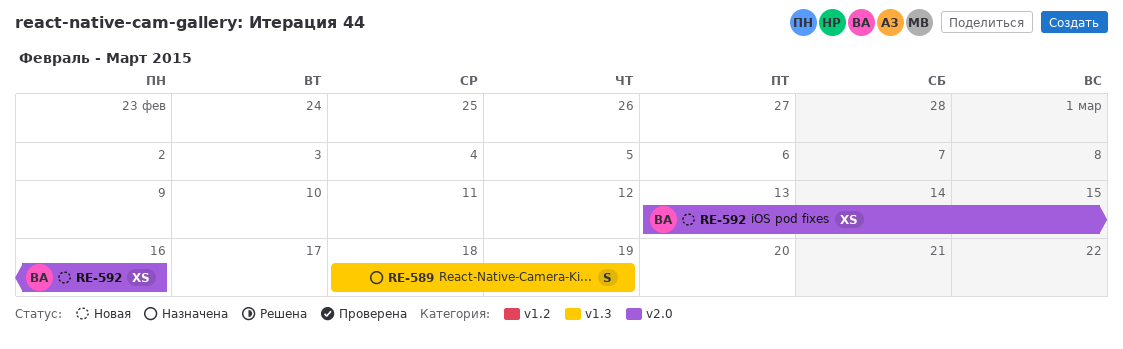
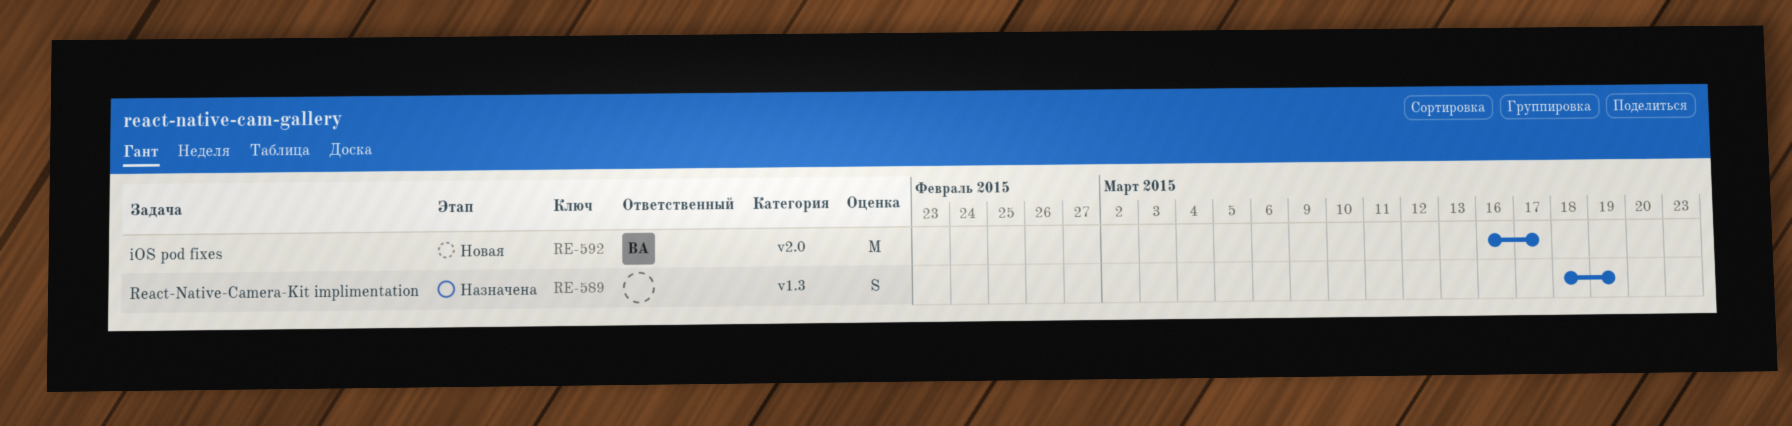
RE-592, estimate: XS -> M
RE-592, start: Mar 13 -> Mar 16
RE-592, due: Mar 16 -> Mar 17

